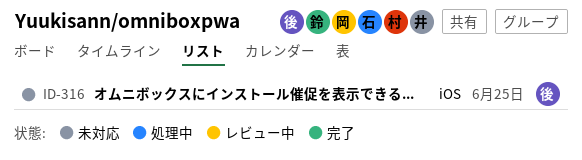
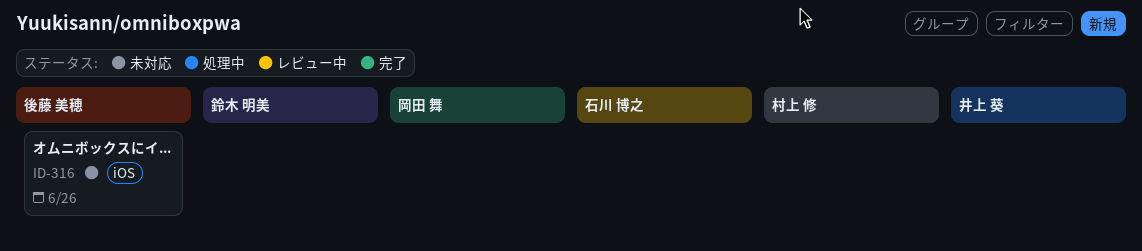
ID-316, due: Jun 25 -> Jun 26

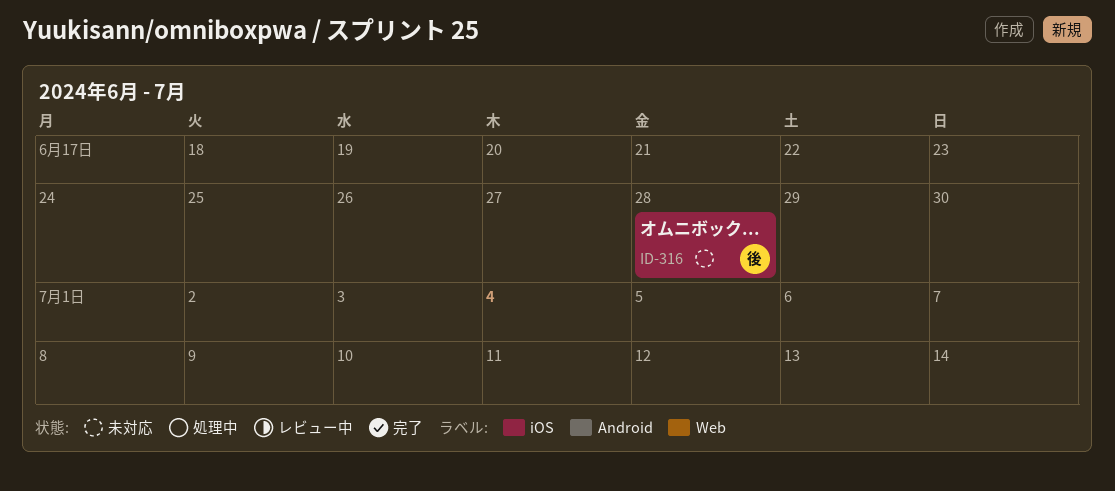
ID-316, due: Jun 26 -> Jun 28

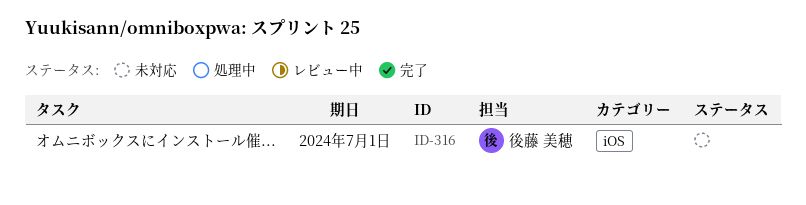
ID-316, due: Jun 28 -> Jul 1

